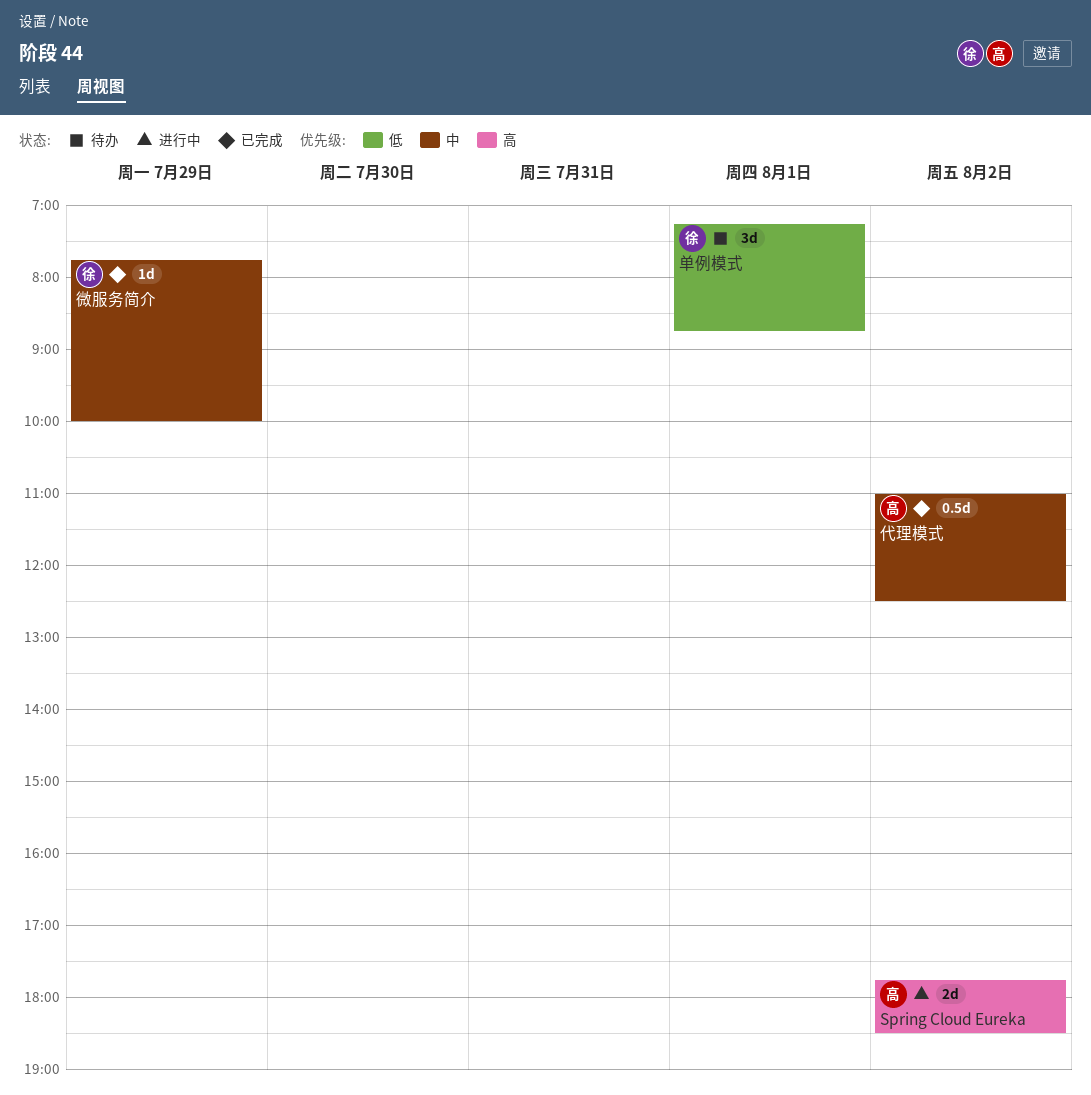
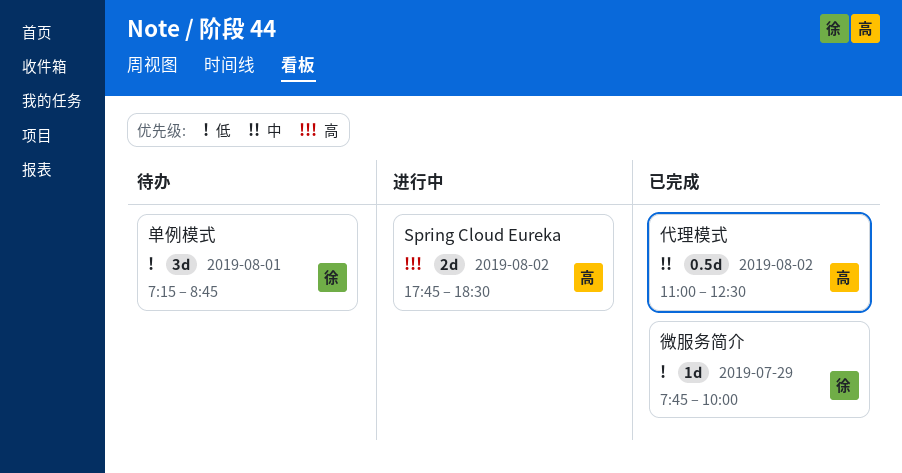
微服务简介, priority: 中 -> 低

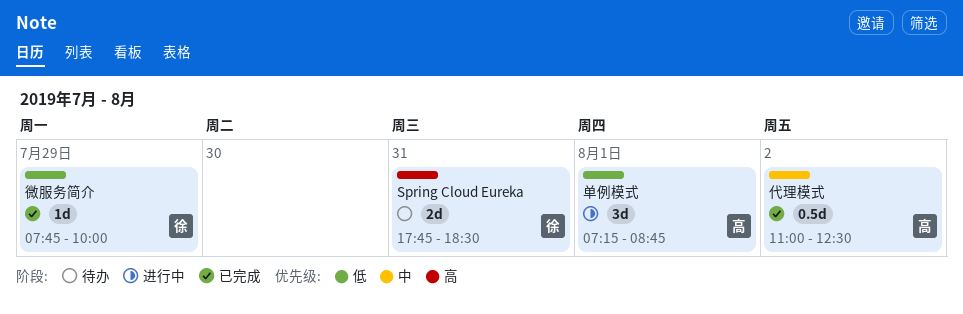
Spring Cloud Eureka, status: 进行中 -> 待办
Spring Cloud Eureka, owner: 高 -> 徐
Spring Cloud Eureka, day: Aug 2 -> Jul 31
单例模式, status: 待办 -> 进行中
单例模式, owner: 徐 -> 高

